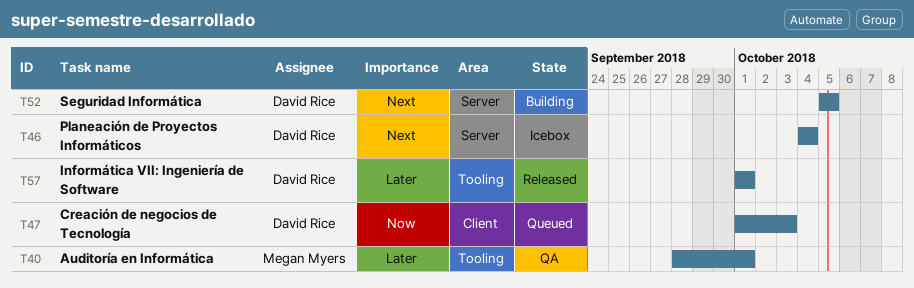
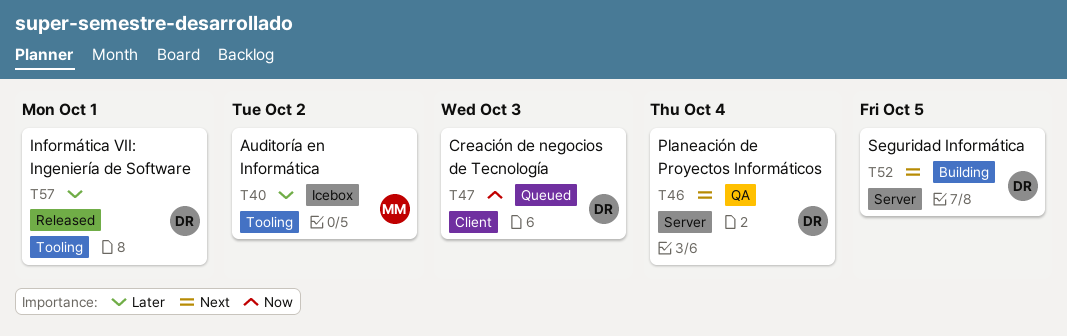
T40, status: QA -> Icebox
T40, due: Oct 1 -> Oct 2
T46, status: Icebox -> QA

